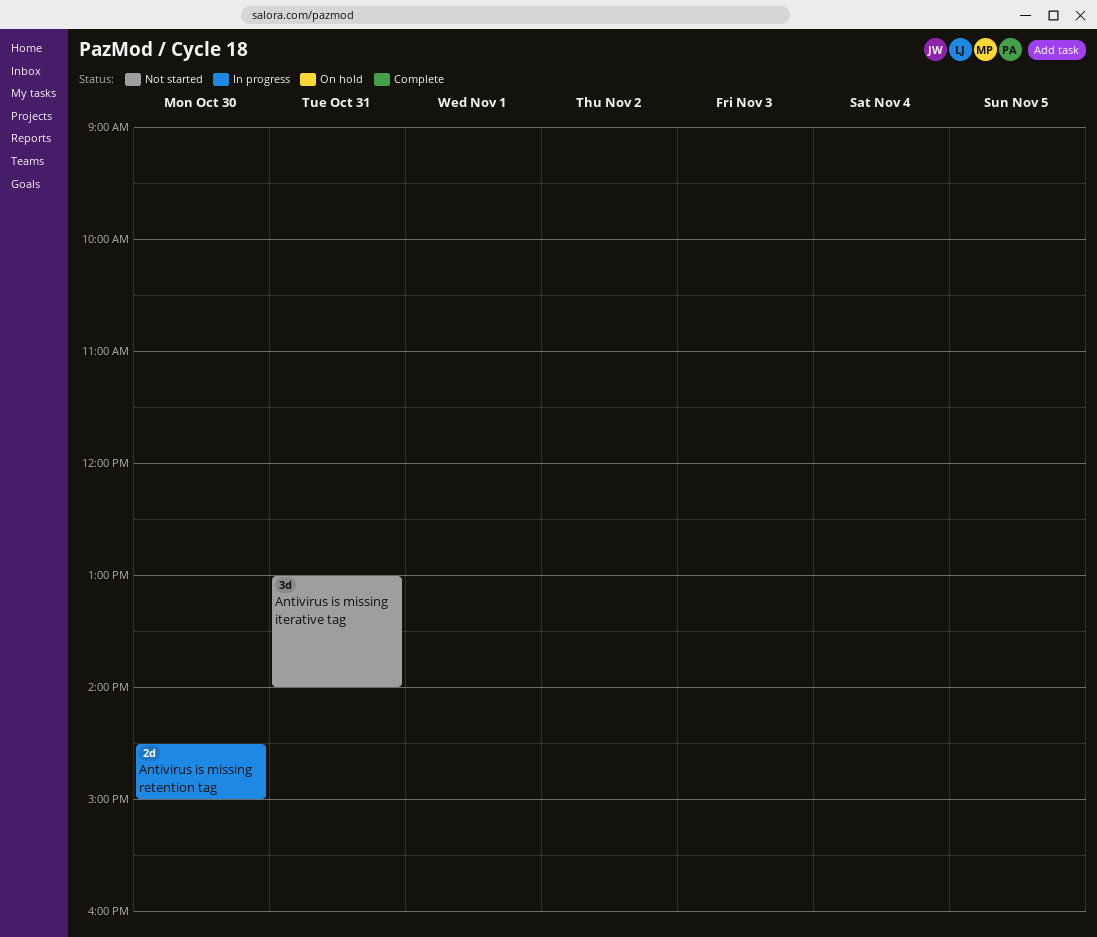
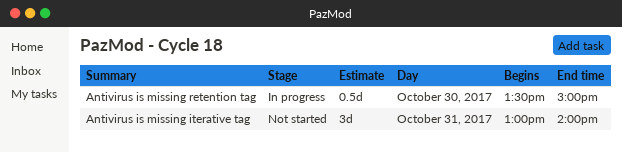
Antivirus is missing retention tag, estimate: 2d -> 0.5d
Antivirus is missing retention tag, begins: 14:30 -> 13:30

